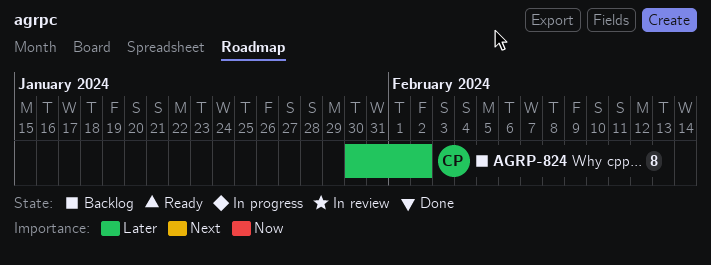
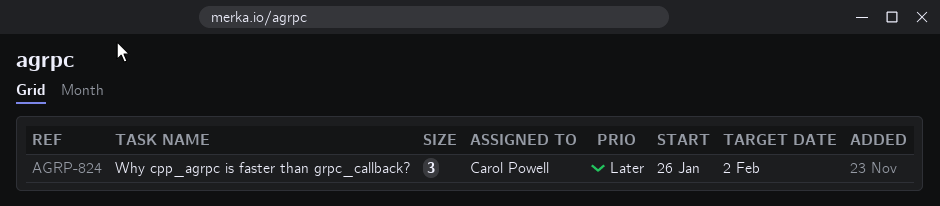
AGRP-824, estimate: 8 -> 3
AGRP-824, start: Jan 30 -> Jan 26

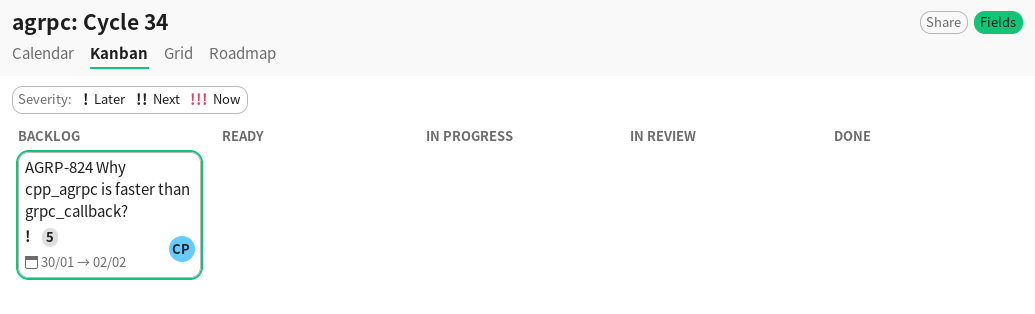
AGRP-824, estimate: 3 -> 5
AGRP-824, start: Jan 26 -> Jan 30

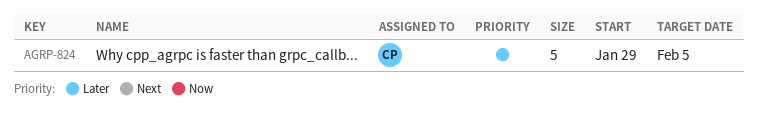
AGRP-824, start: Jan 30 -> Jan 29
AGRP-824, due: Feb 2 -> Feb 5

